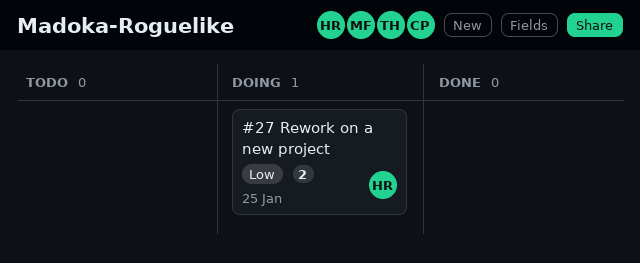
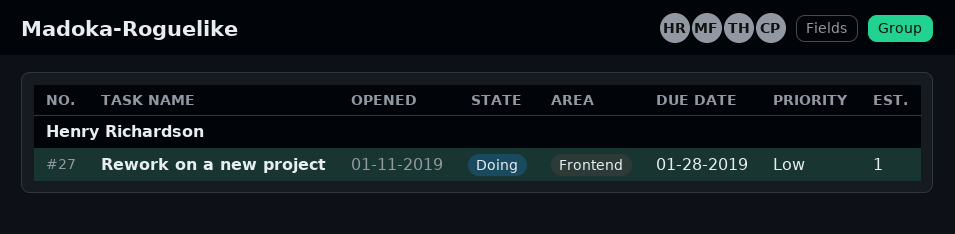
#27, estimate: 2 -> 1
#27, due: Jan 25 -> Jan 28

